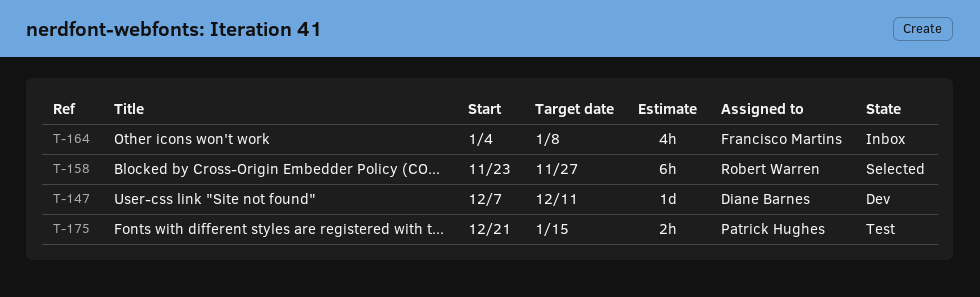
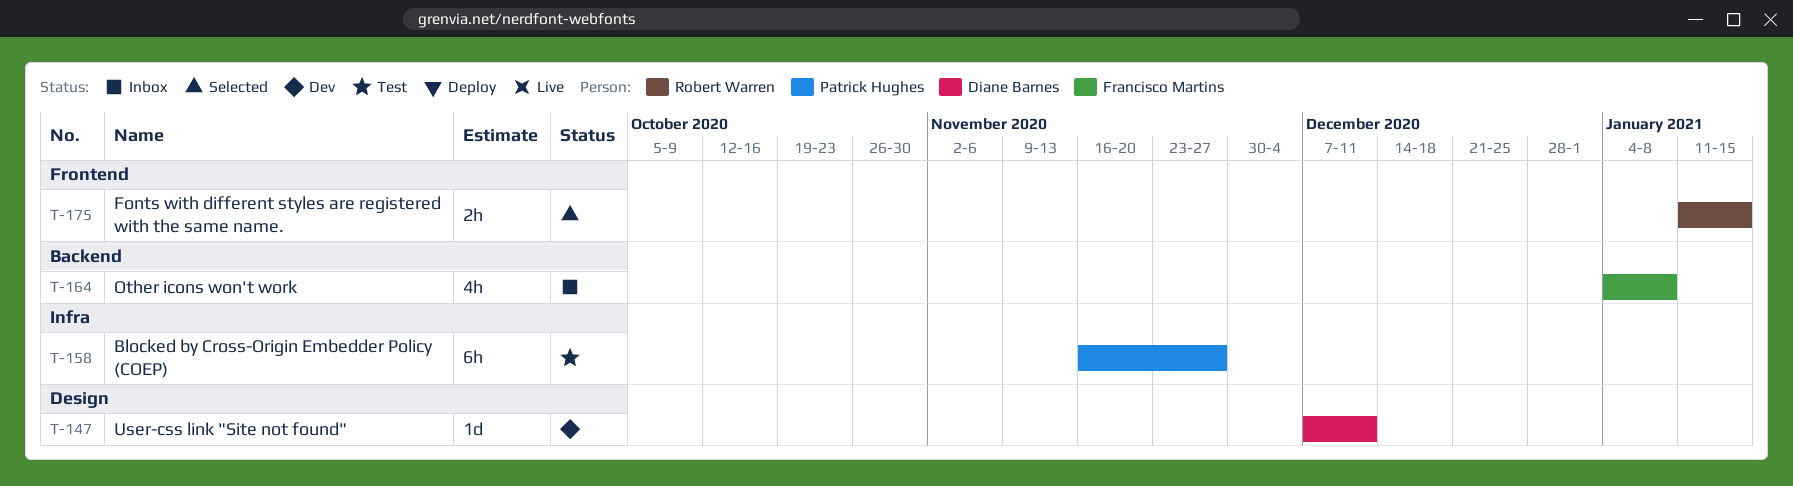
T-158, status: Selected -> Test
T-158, owner: Robert Warren -> Patrick Hughes
T-158, start: Nov 23 -> Nov 16
T-175, status: Test -> Selected
T-175, owner: Patrick Hughes -> Robert Warren
T-175, start: Dec 21 -> Jan 11

